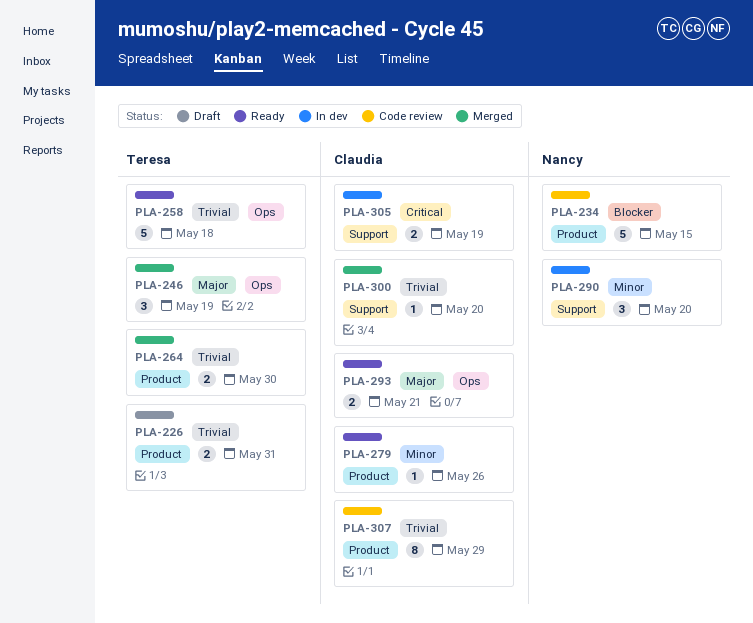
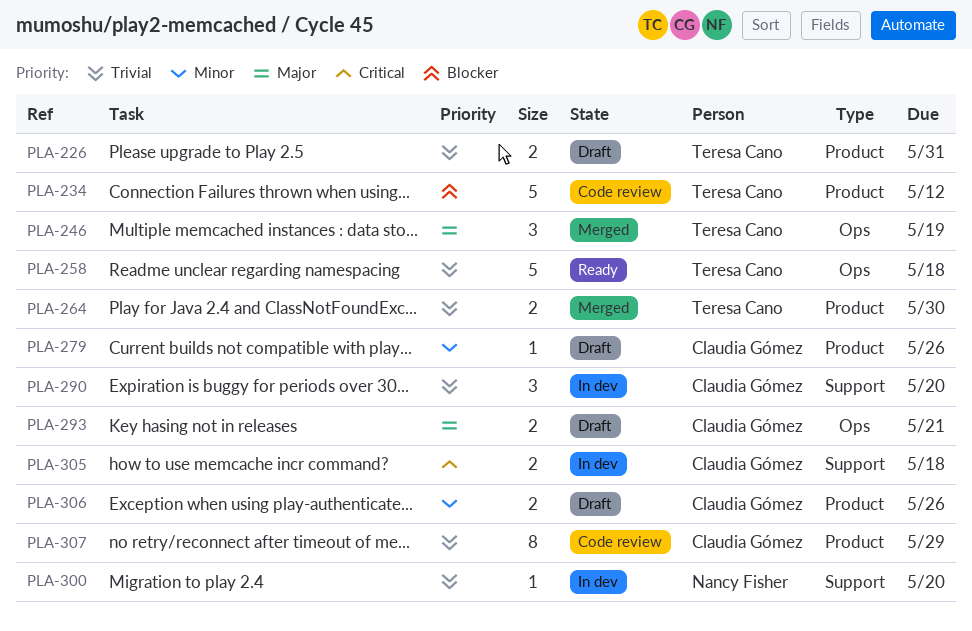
PLA-234, owner: Nancy Fisher -> Teresa Cano
PLA-234, due: May 15 -> May 12
PLA-279, status: Ready -> Draft
PLA-290, owner: Nancy Fisher -> Claudia Gómez
PLA-290, priority: Minor -> Trivial
PLA-293, status: Ready -> Draft
PLA-300, status: Merged -> In dev
PLA-300, owner: Claudia Gómez -> Nancy Fisher
PLA-305, due: May 19 -> May 18
PLA-306: none -> present

